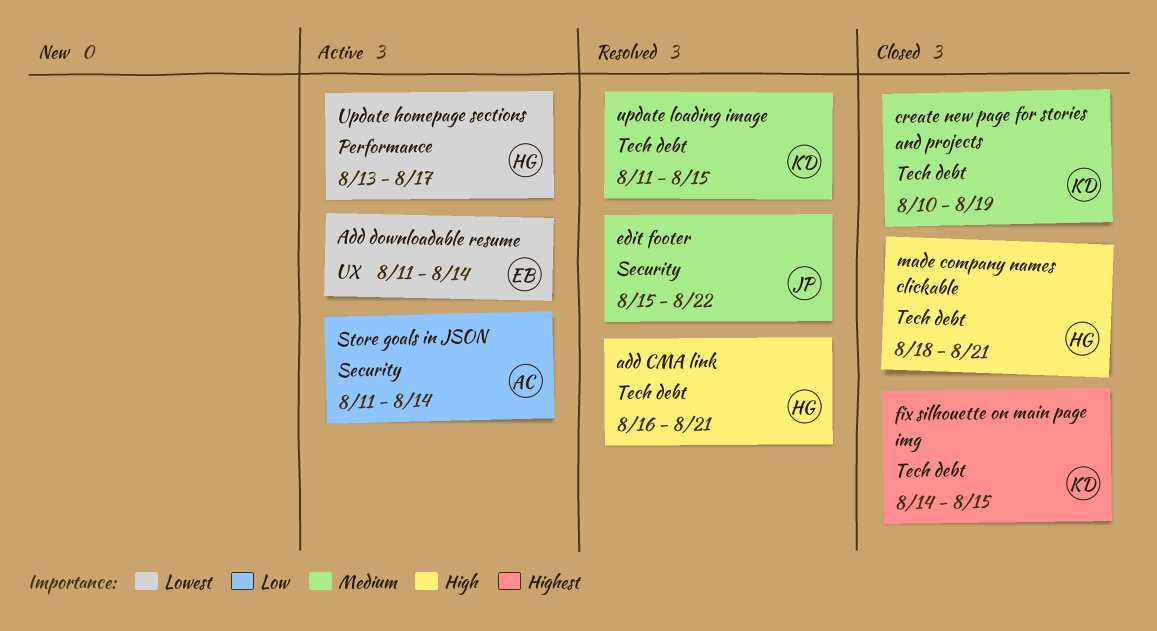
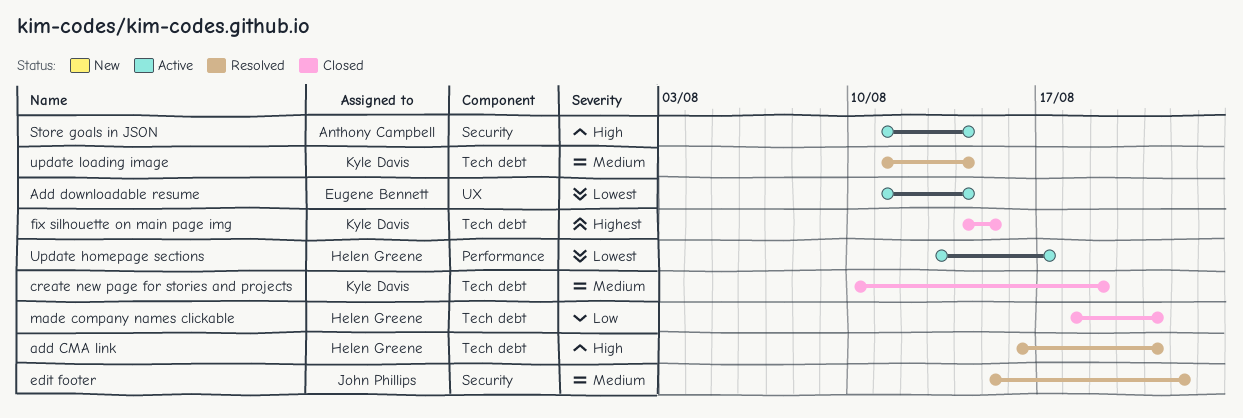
made company names clickable, priority: High -> Low
Store goals in JSON, priority: Low -> High
update loading image, due: Aug 15 -> Aug 14

